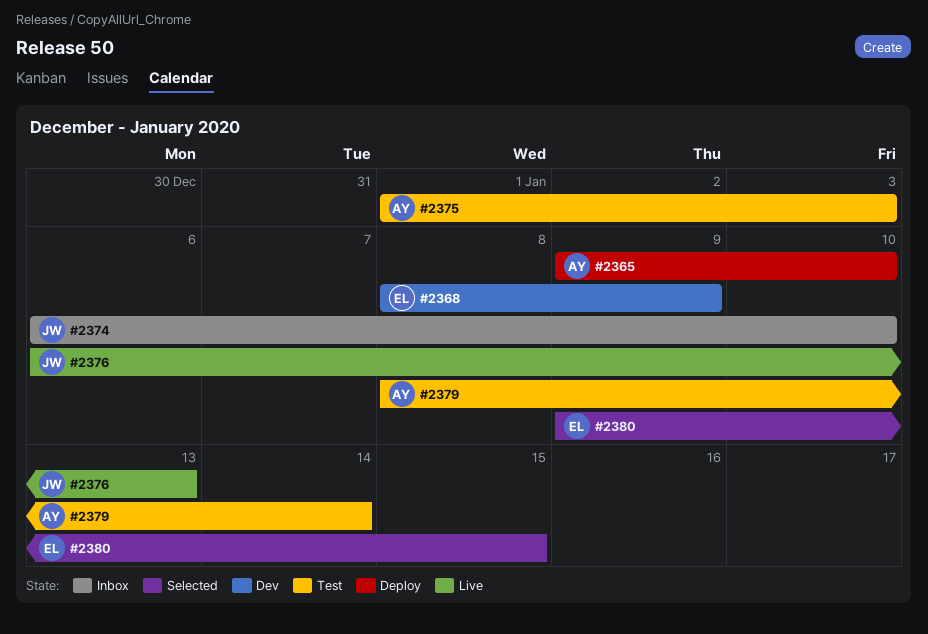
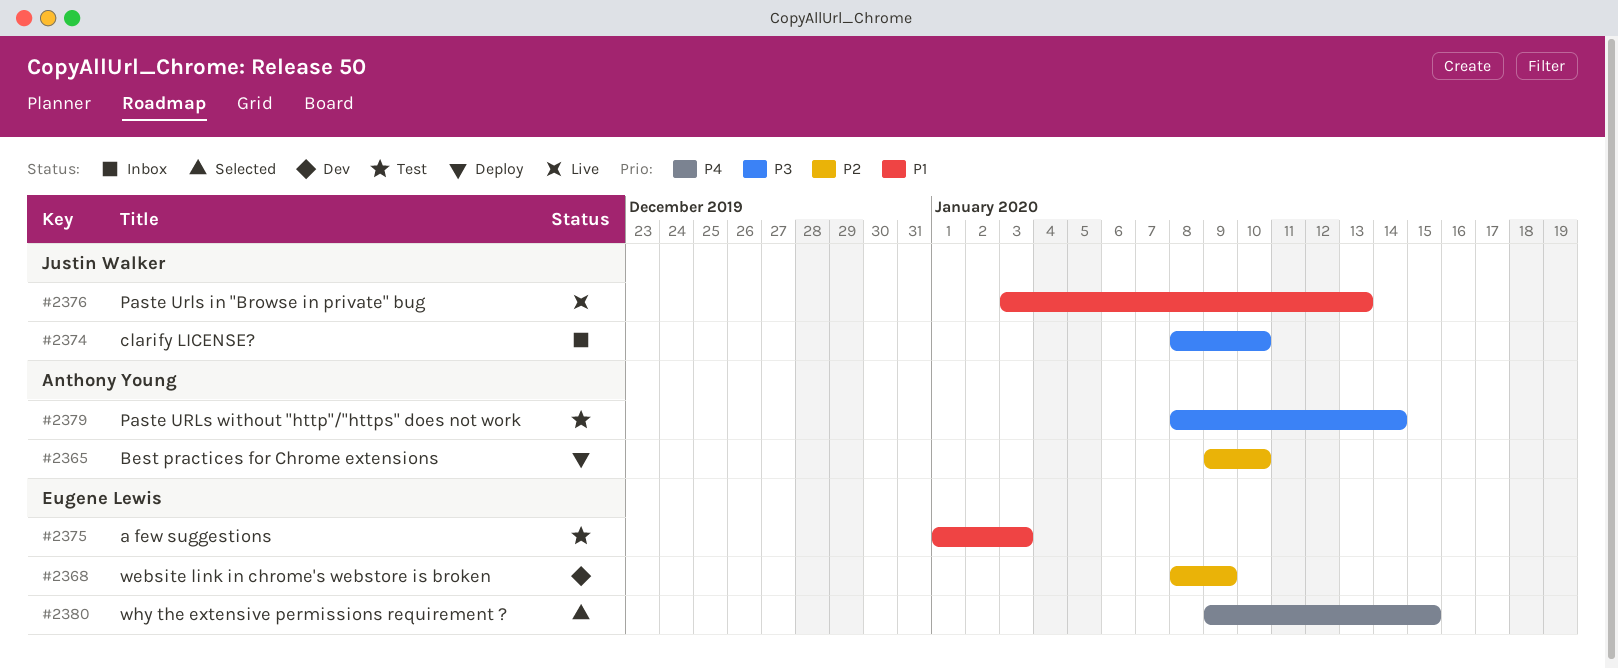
#2374, start: Jan 6 -> Jan 8
#2375, owner: Anthony Young -> Eugene Lewis
#2376, start: Jan 6 -> Jan 3

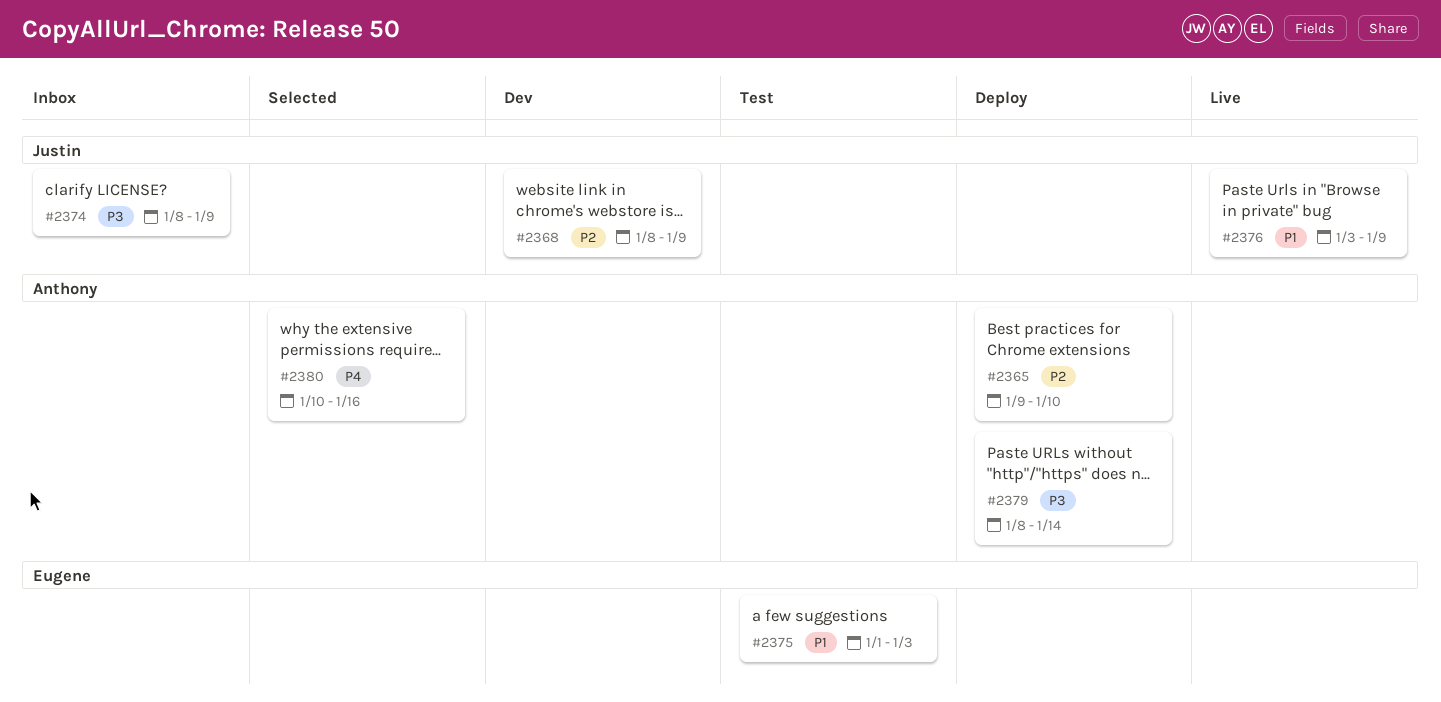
#2368, owner: Eugene Lewis -> Justin Walker
#2374, due: Jan 10 -> Jan 9
#2376, due: Jan 13 -> Jan 9
#2379, status: Test -> Deploy
#2380, owner: Eugene Lewis -> Anthony Young
#2380, start: Jan 9 -> Jan 10
#2380, due: Jan 15 -> Jan 16

